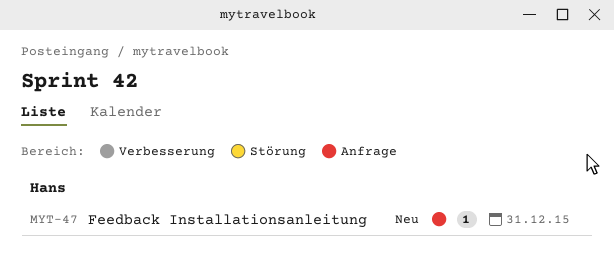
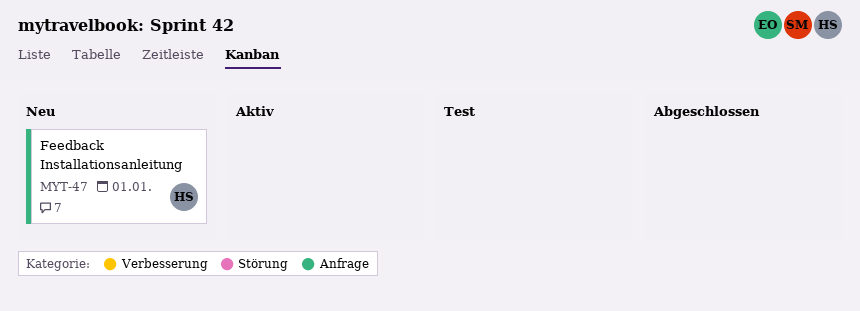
MYT-47, due: Dec 31 -> Jan 1

